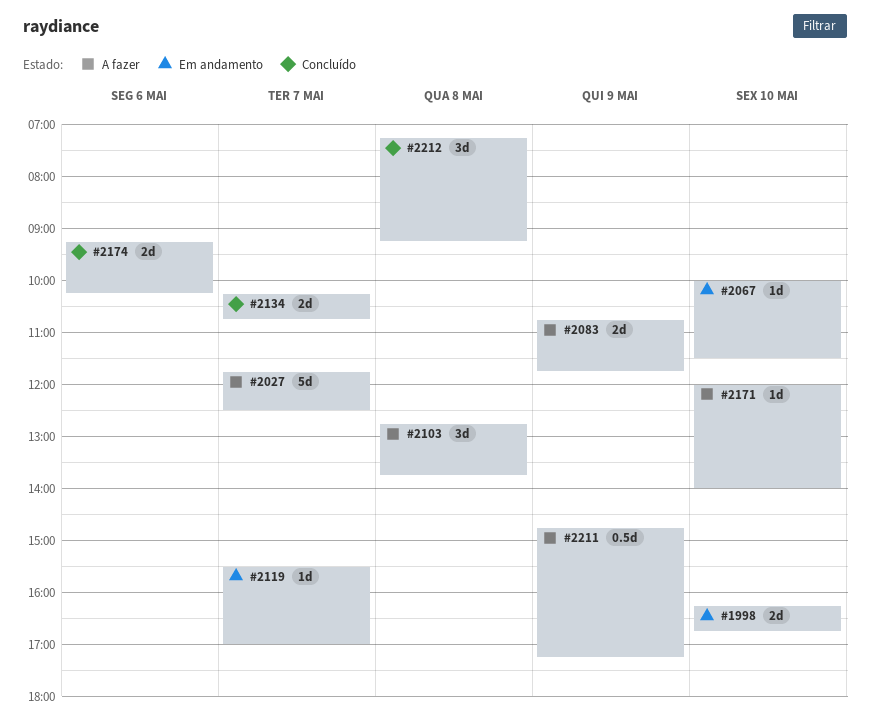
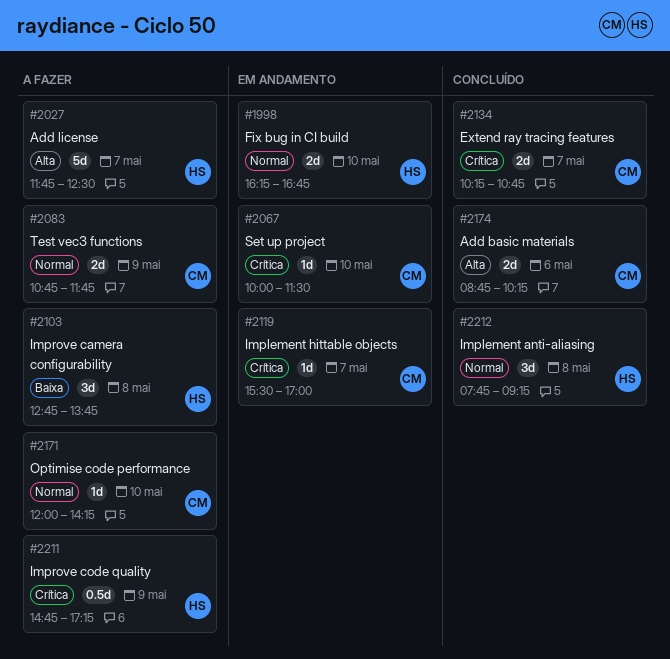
#2171, ends: 14:00 -> 14:15
#2174, begins: 09:15 -> 08:45
#2212, begins: 07:15 -> 07:45

